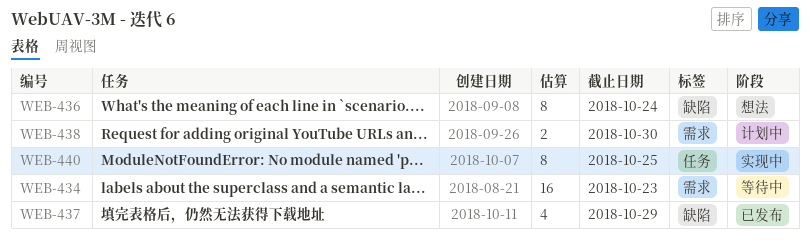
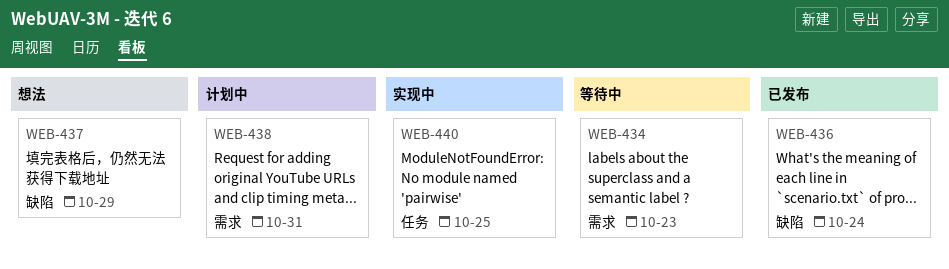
WEB-436, status: 想法 -> 已发布
WEB-437, status: 已发布 -> 想法
WEB-438, due: Oct 30 -> Oct 31

